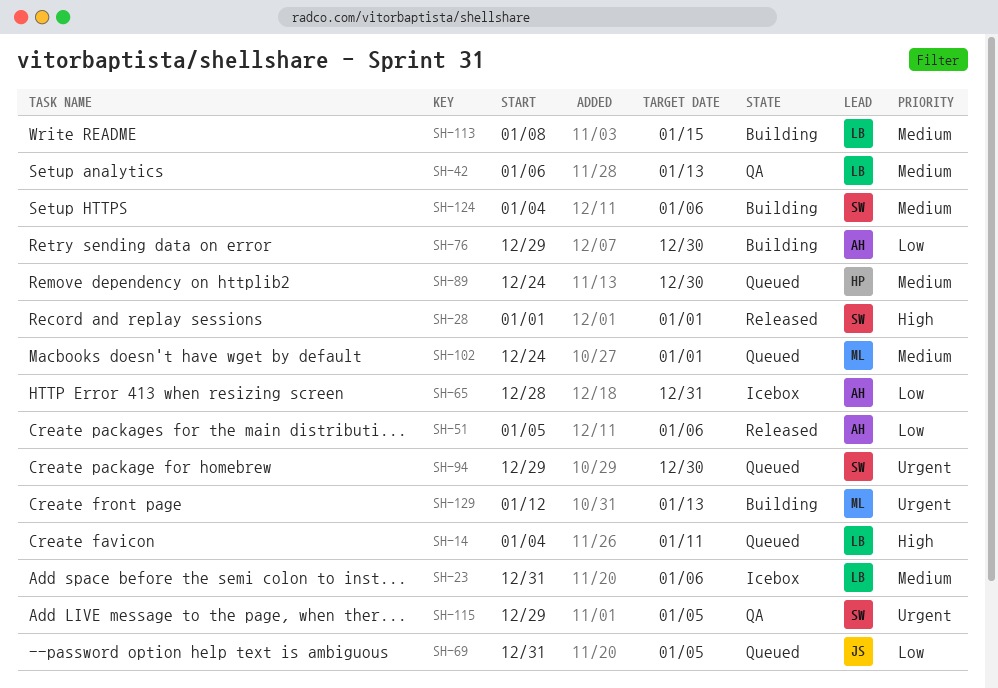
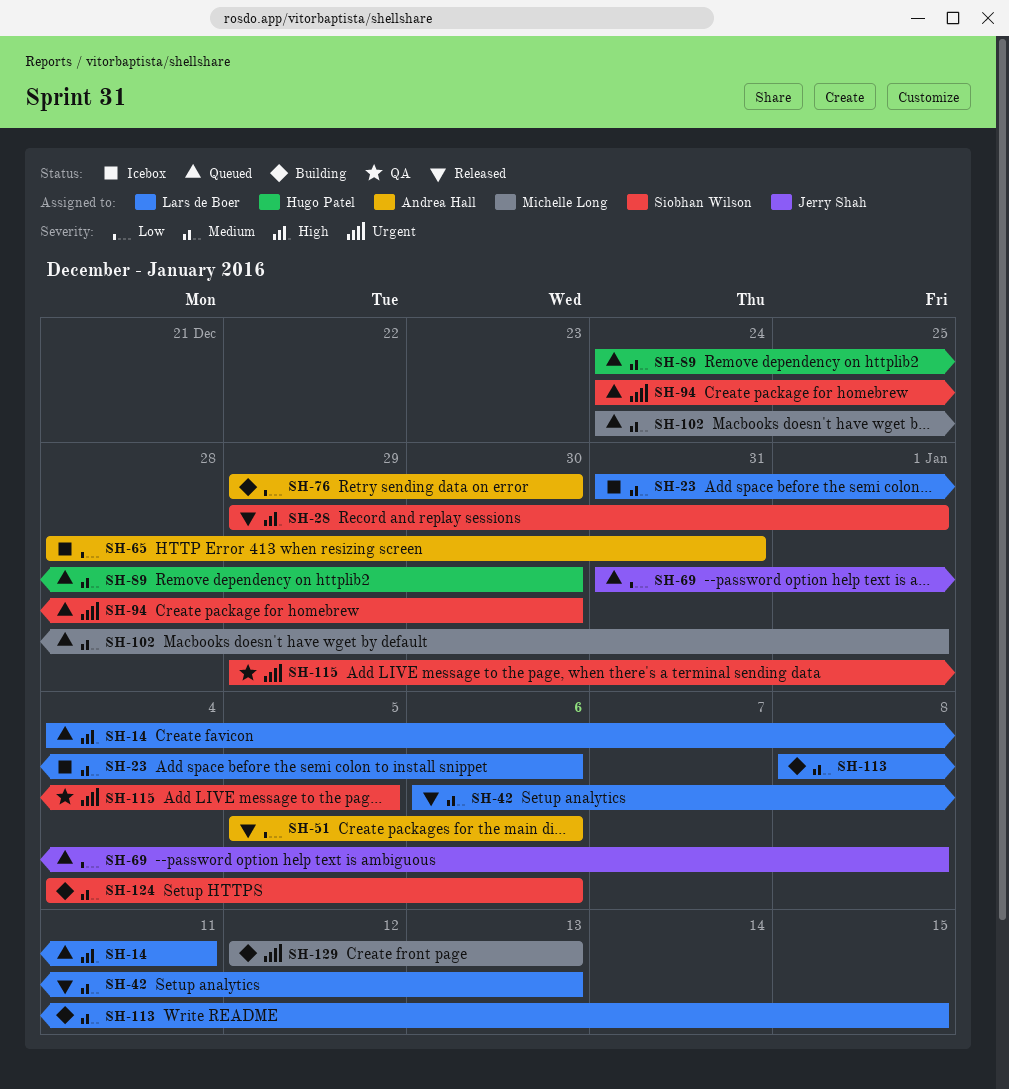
SH-28, start: Jan 1 -> Dec 29
SH-42, status: QA -> Released
SH-69, due: Jan 5 -> Jan 8
SH-94, start: Dec 29 -> Dec 24

